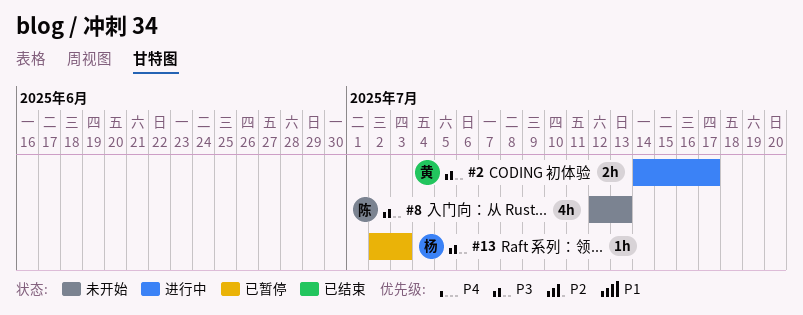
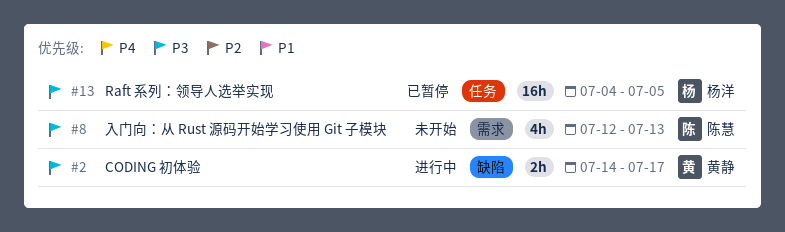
#13, estimate: 1h -> 16h
#13, start: Jul 2 -> Jul 4
#13, due: Jul 3 -> Jul 5

